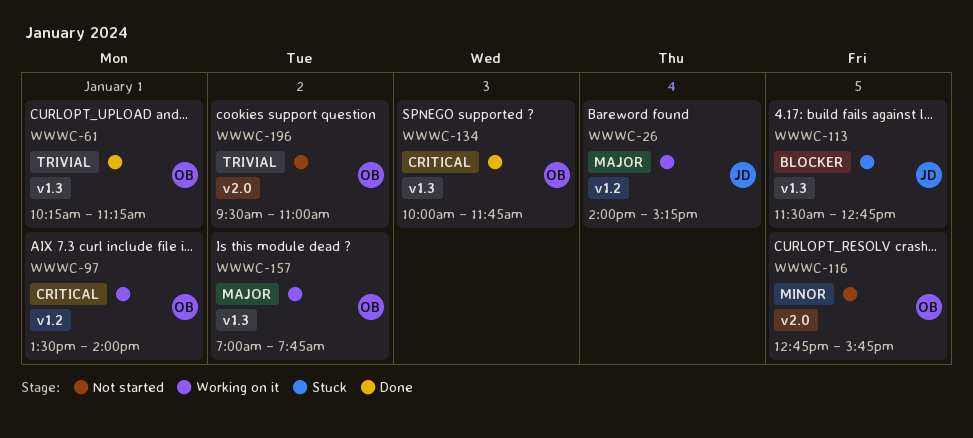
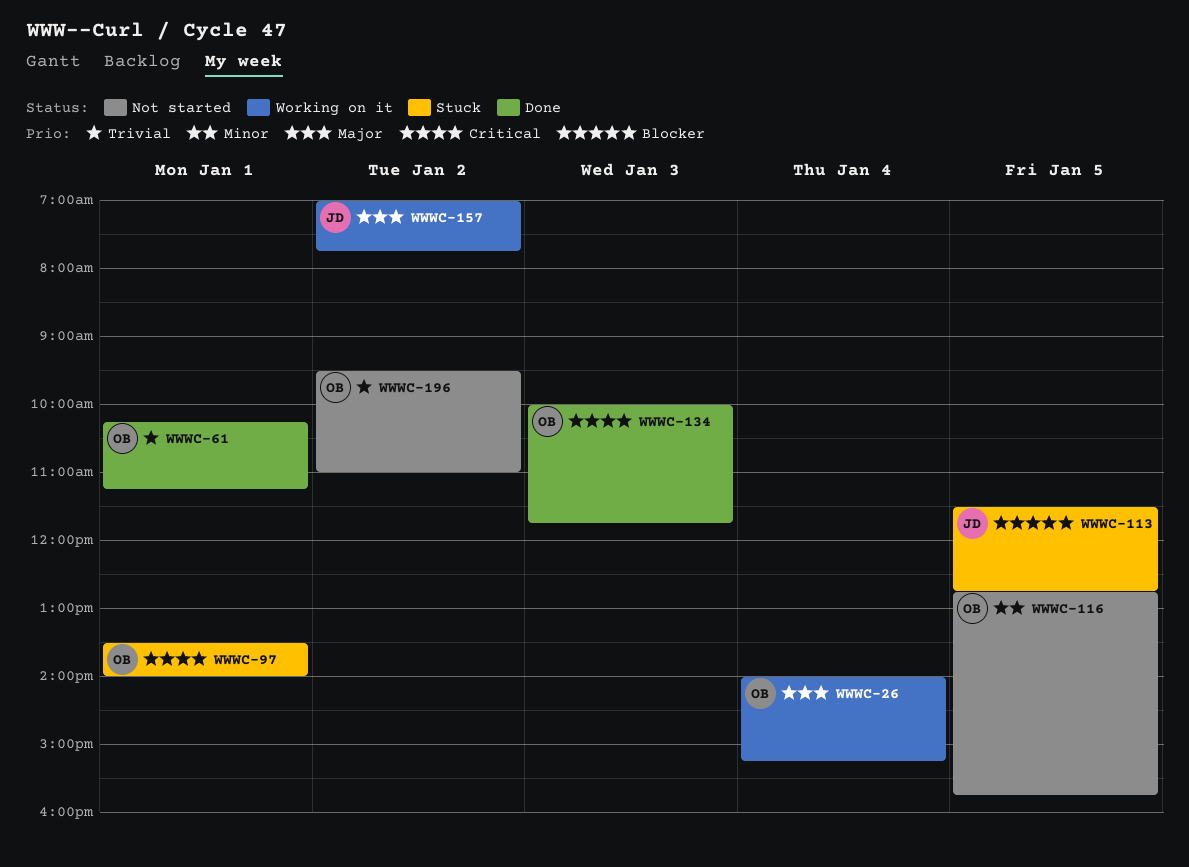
WWWC-26, owner: JD -> OB
WWWC-97, status: Working on it -> Stuck
WWWC-157, owner: OB -> JD

